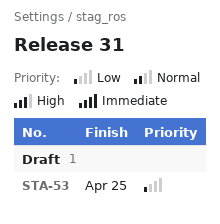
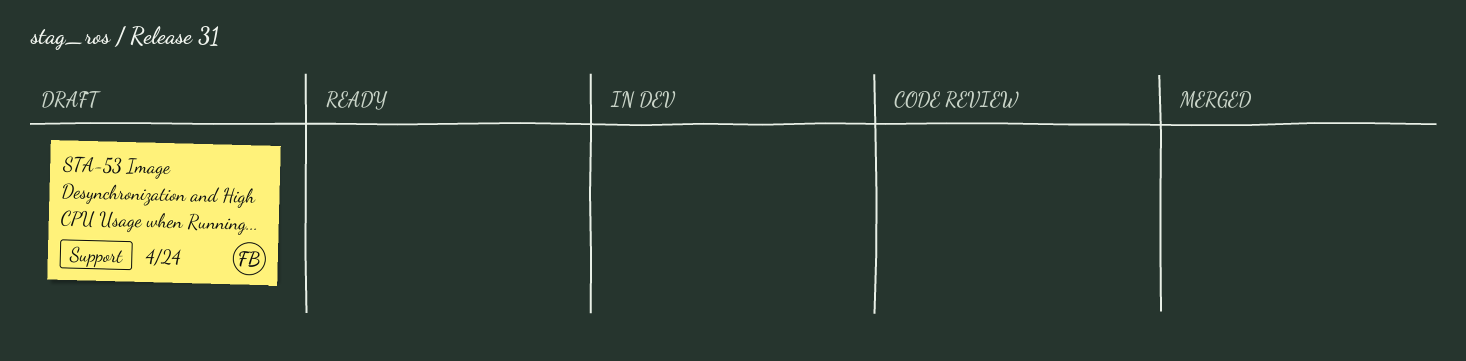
STA-53, due: Apr 25 -> Apr 24

